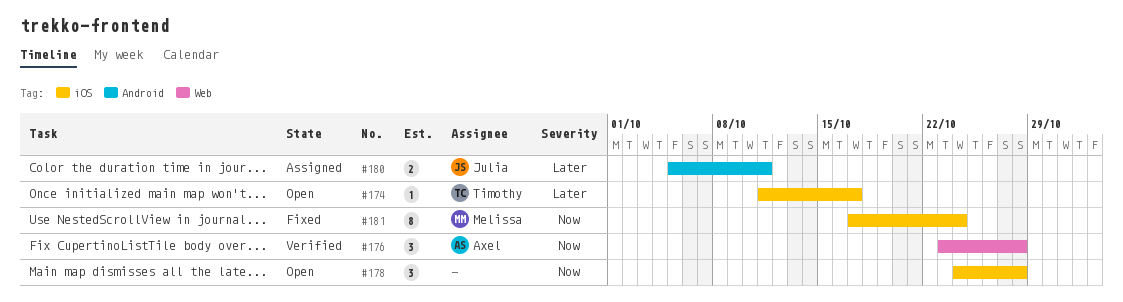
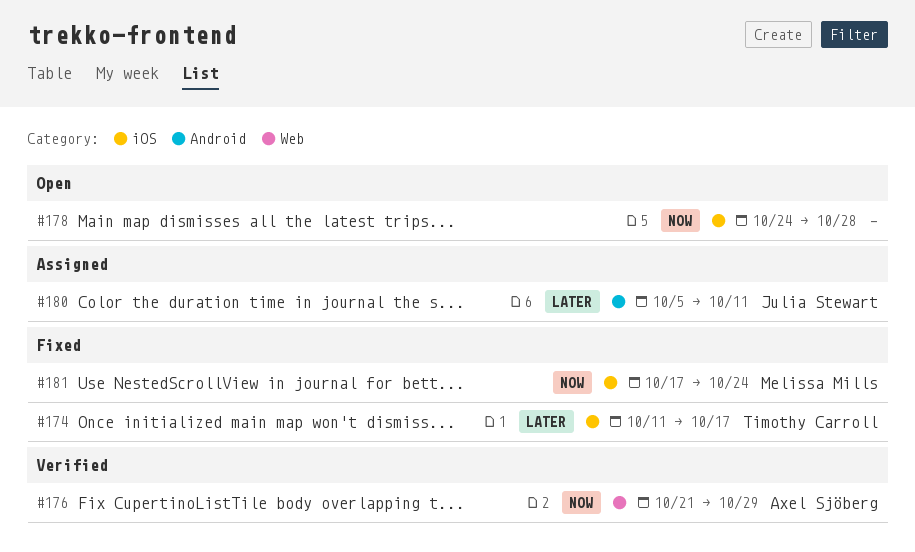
#174, status: Open -> Fixed
#176, start: Oct 23 -> Oct 21
#176, due: Oct 28 -> Oct 29

